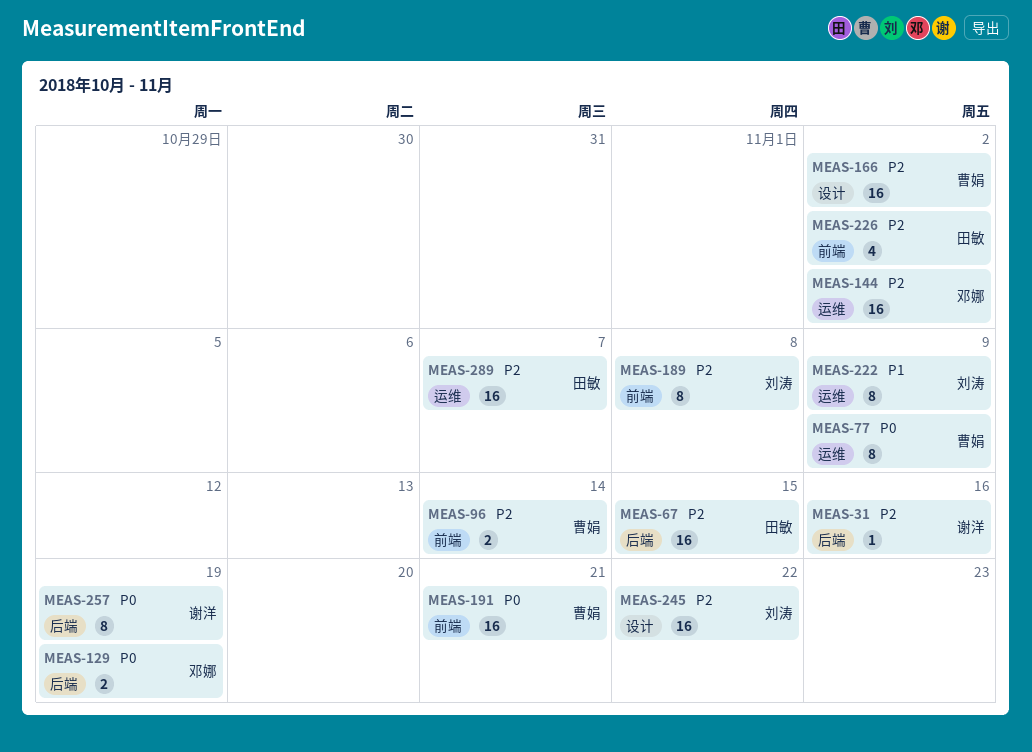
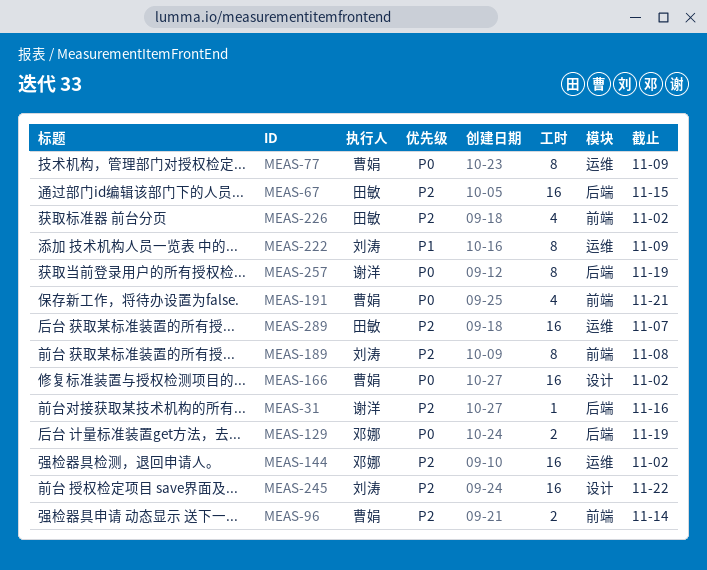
MEAS-166, priority: P2 -> P0
MEAS-191, estimate: 16 -> 4

